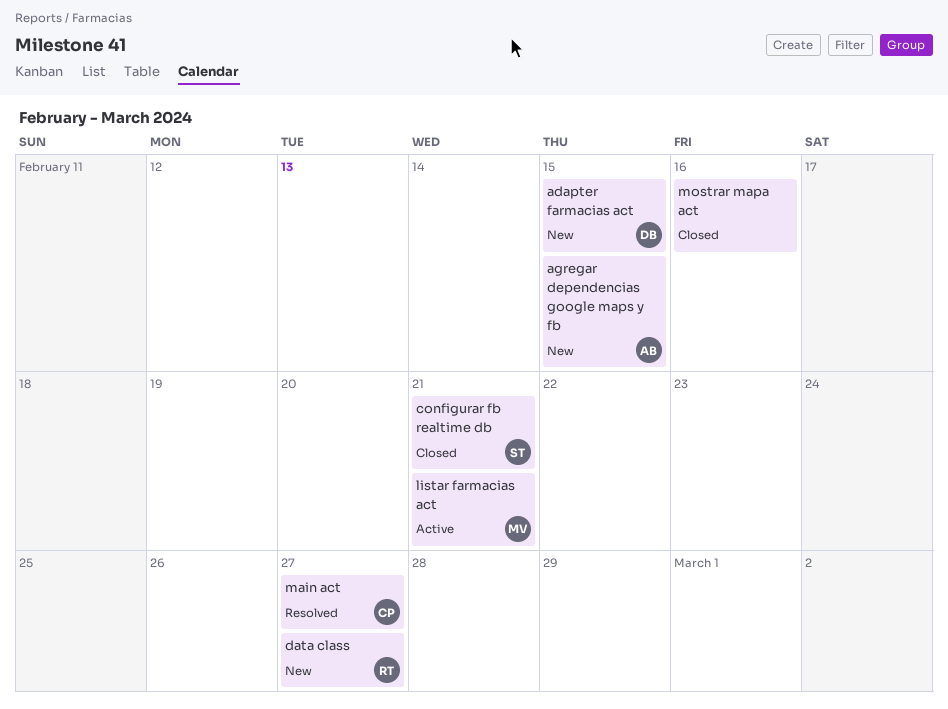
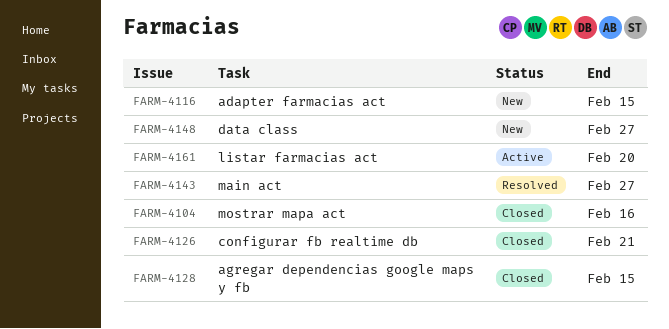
agregar dependencias google maps y fb, status: New -> Closed
listar farmacias act, due: Feb 21 -> Feb 20

